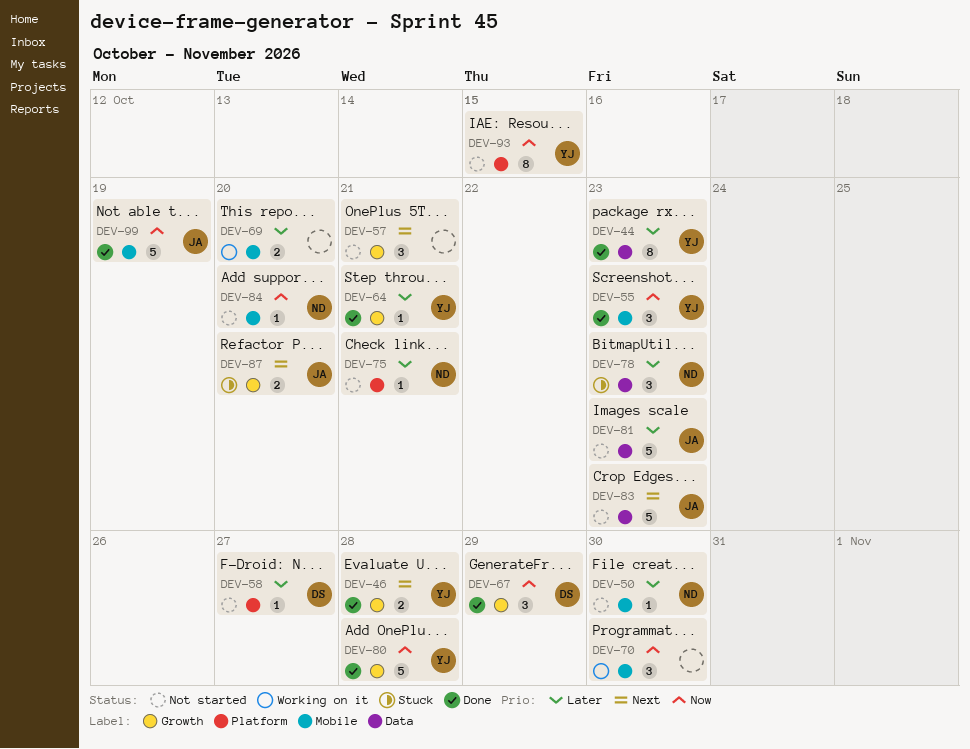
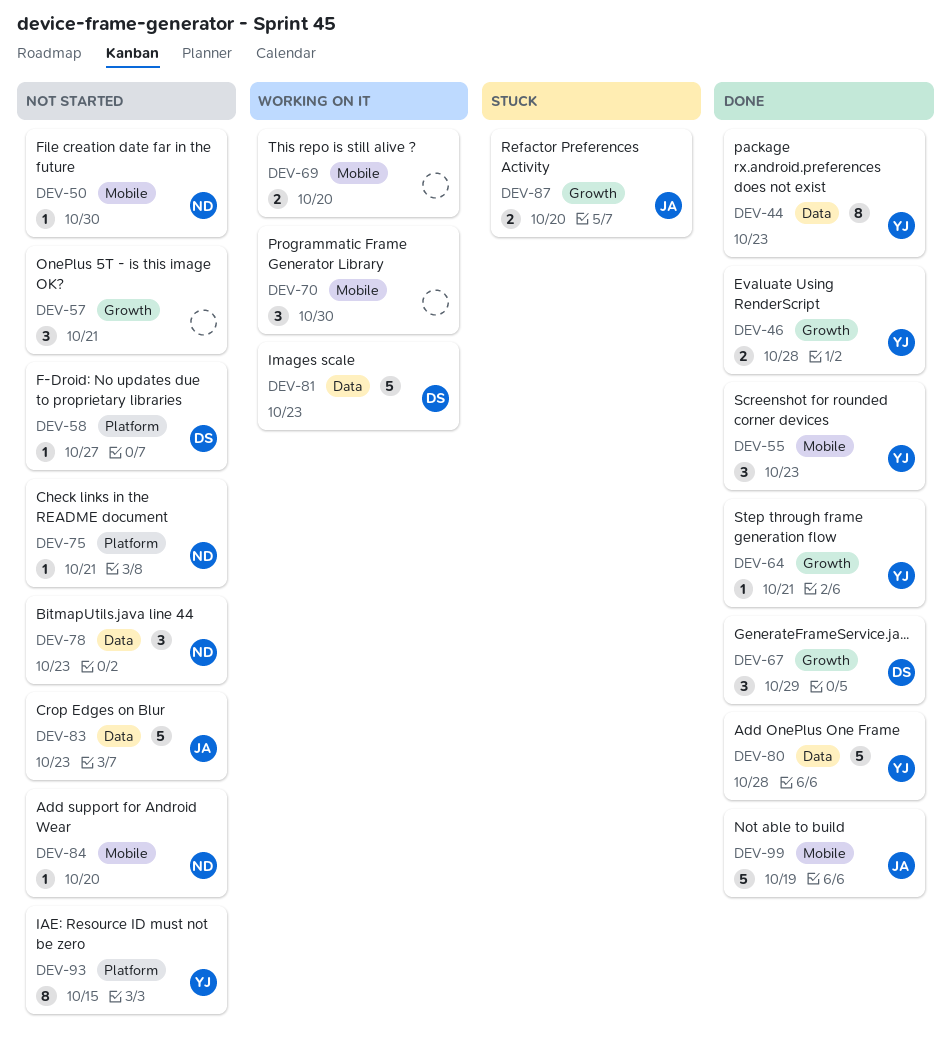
DEV-78, status: Stuck -> Not started
DEV-80, label: Growth -> Data
DEV-81, status: Not started -> Working on it
DEV-81, owner: JA -> DS

